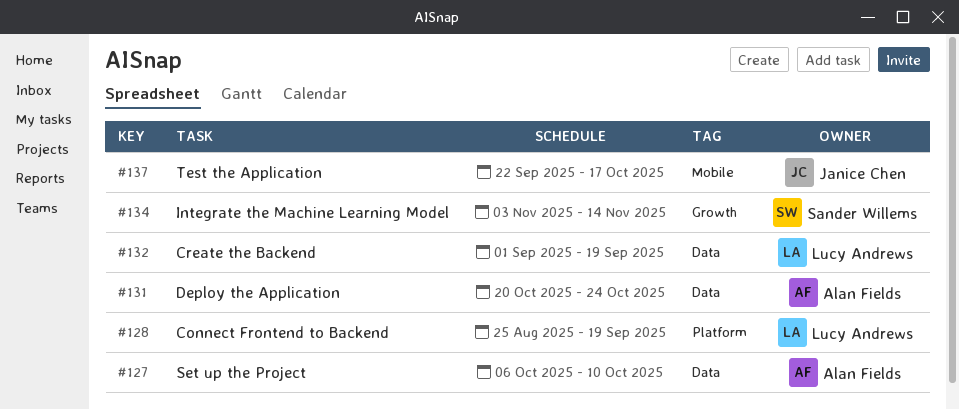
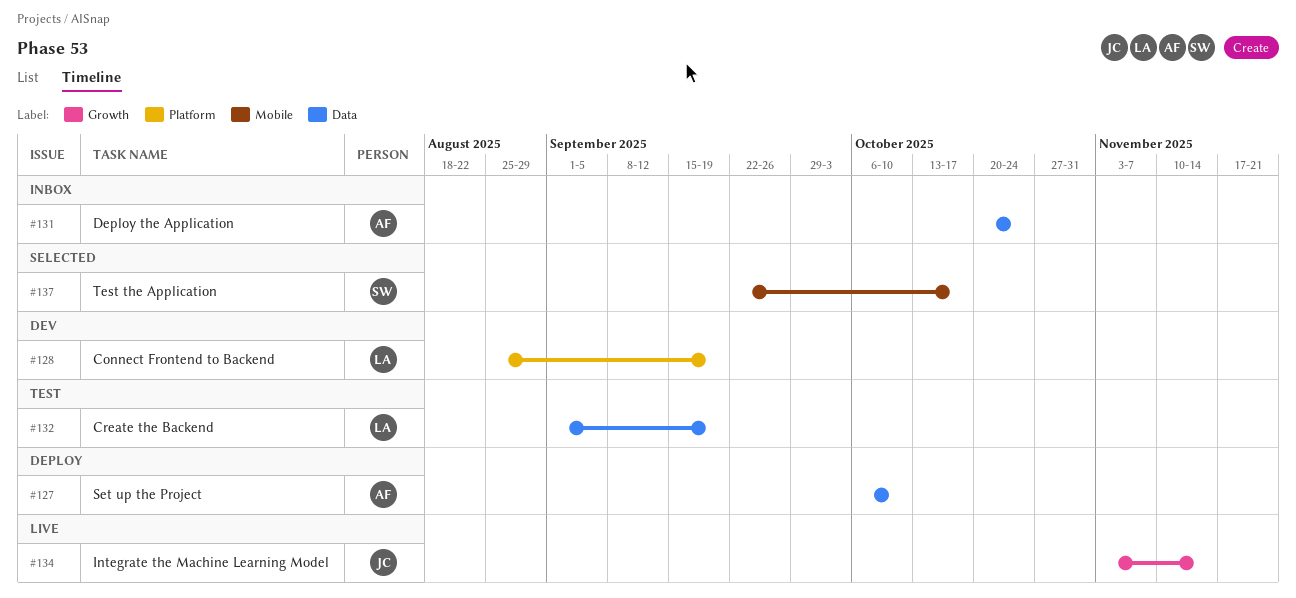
#134, owner: Sander Willems -> Janice Chen
#137, owner: Janice Chen -> Sander Willems

